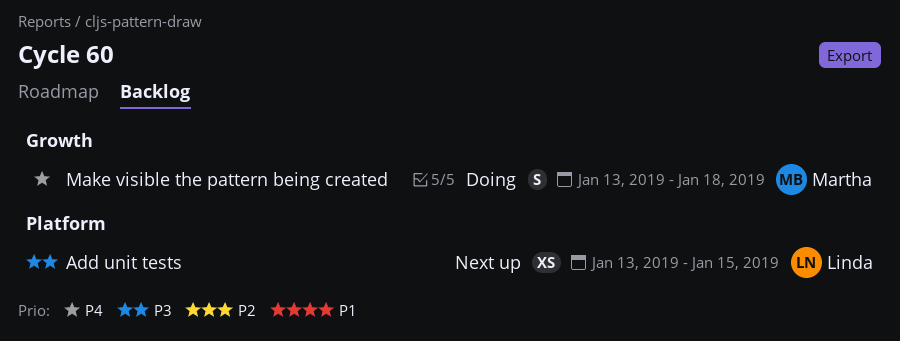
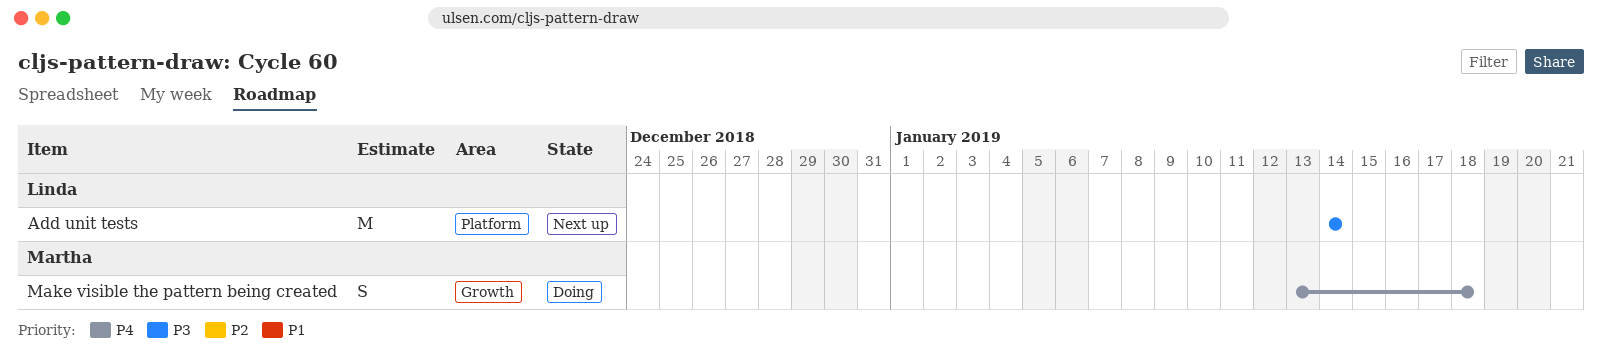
Add unit tests, estimate: XS -> M
Add unit tests, start: Jan 13 -> Jan 14
Add unit tests, due: Jan 15 -> Jan 14

